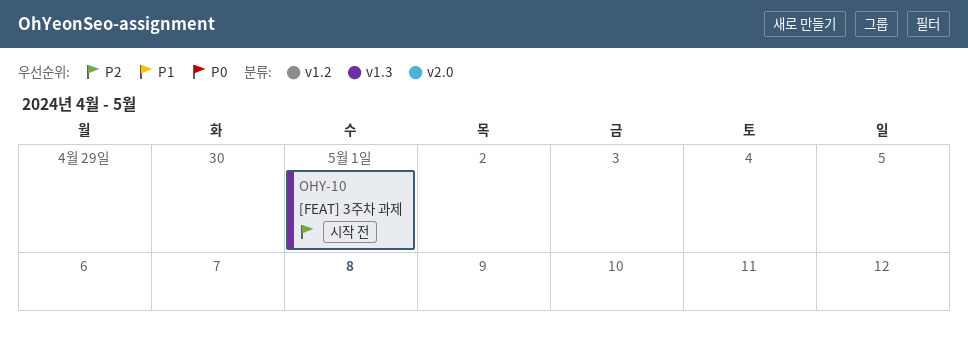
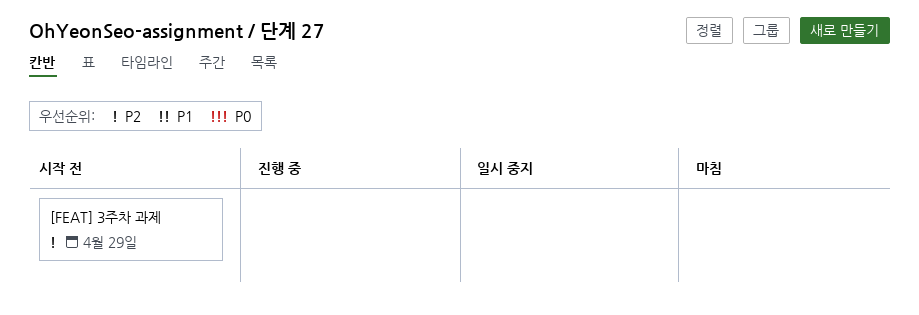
[FEAT] 3주차 과제, due: May 1 -> Apr 29

